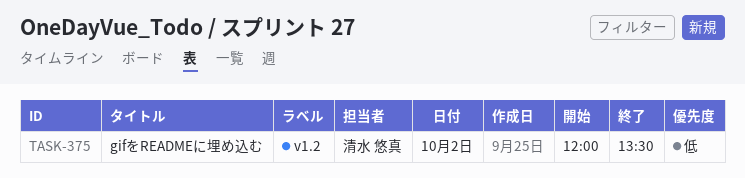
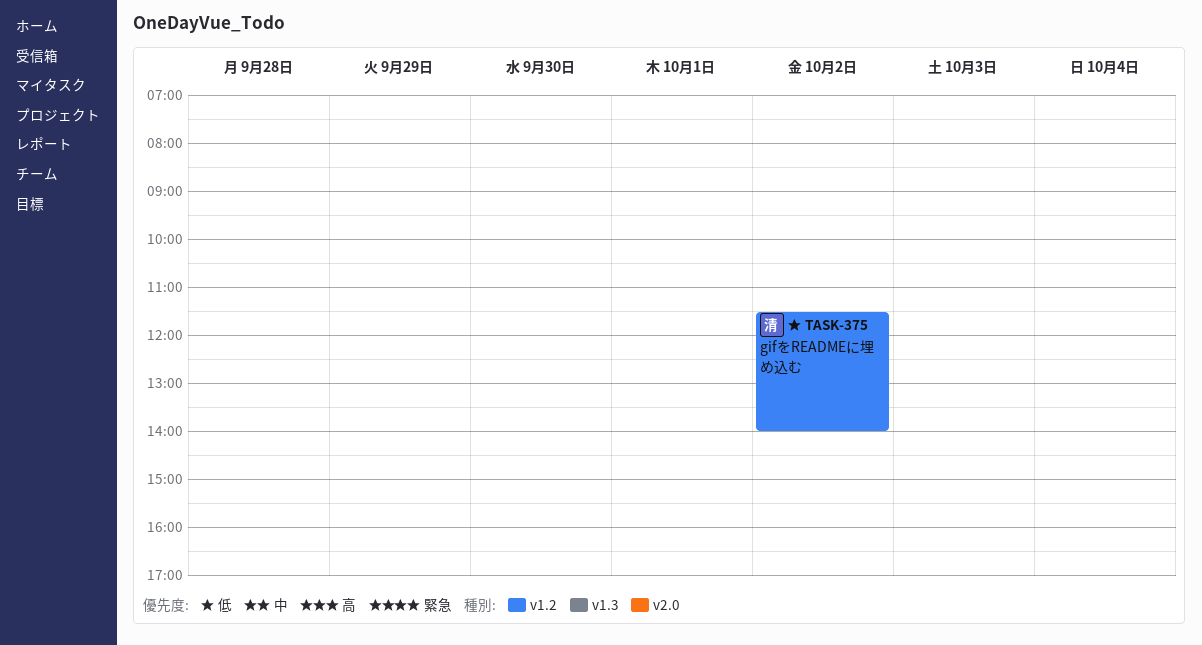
TASK-375, begins: 12:00 -> 11:30
TASK-375, ends: 13:30 -> 14:00

